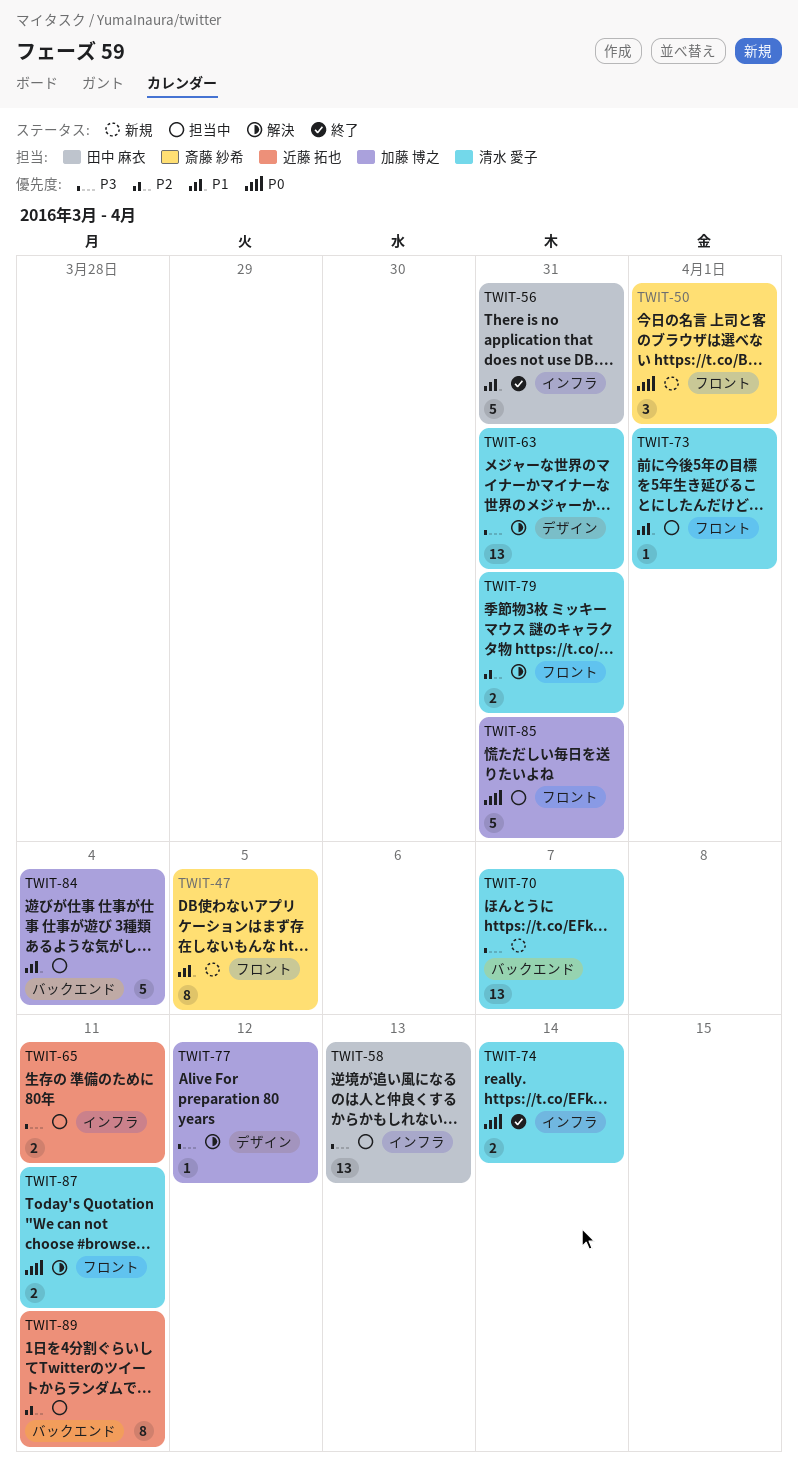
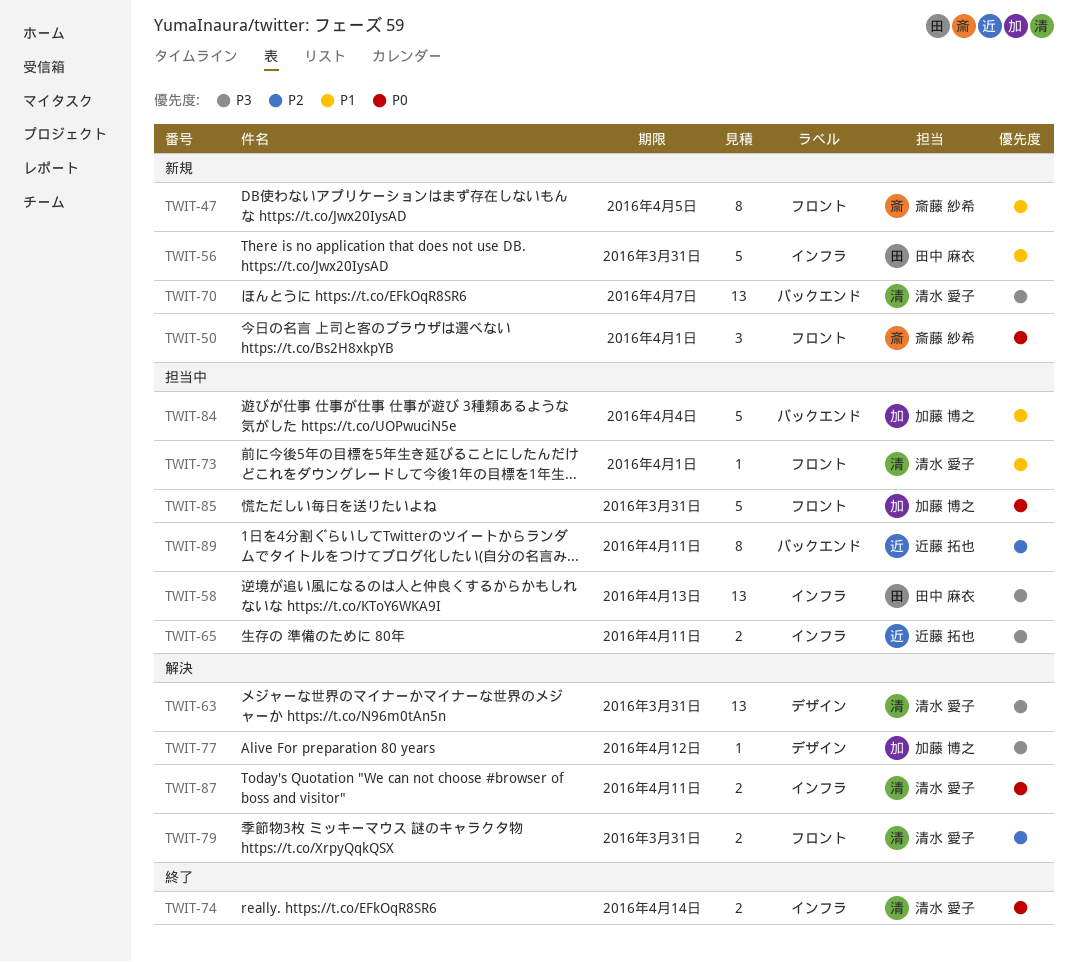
TWIT-56, status: 終了 -> 新規
TWIT-87, label: フロント -> インフラ

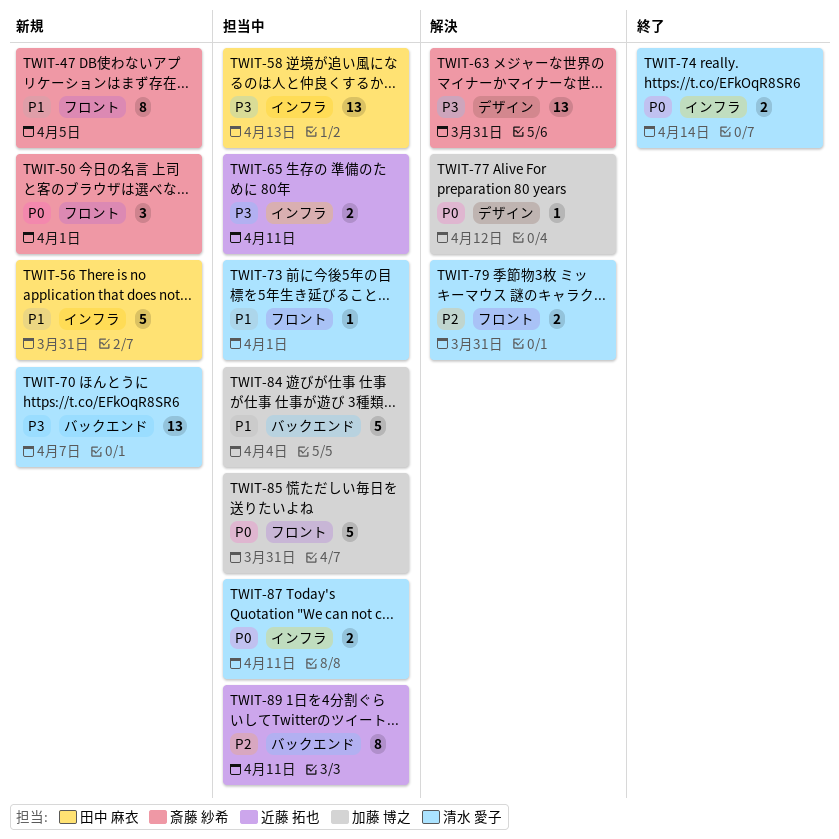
TWIT-63, owner: 清水 愛子 -> 斎藤 紗希
TWIT-77, priority: P3 -> P0
TWIT-87, status: 解決 -> 担当中

